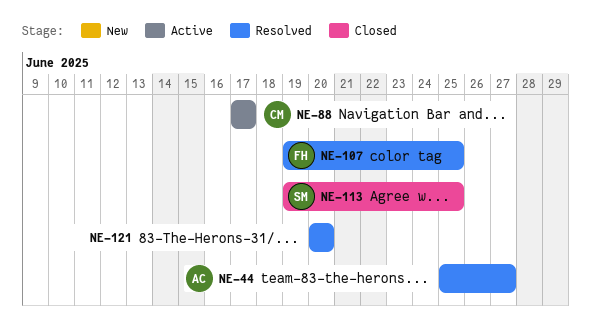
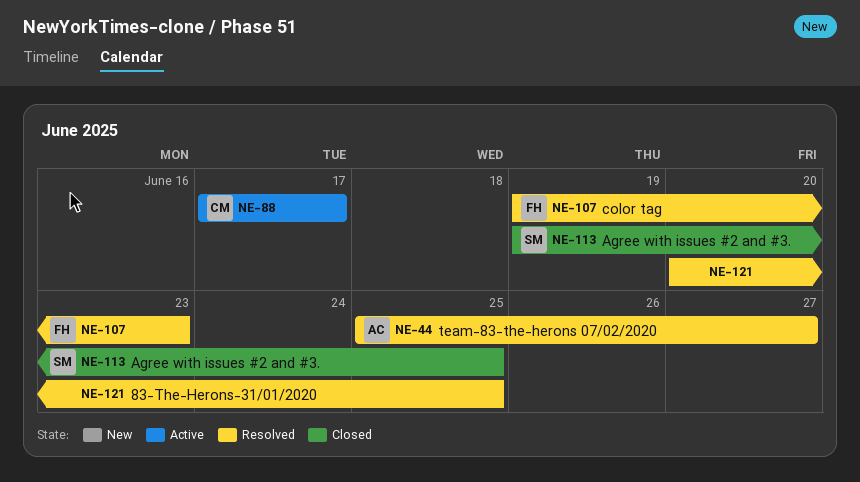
NE-107, due: Jun 25 -> Jun 23
NE-121, due: Jun 20 -> Jun 25

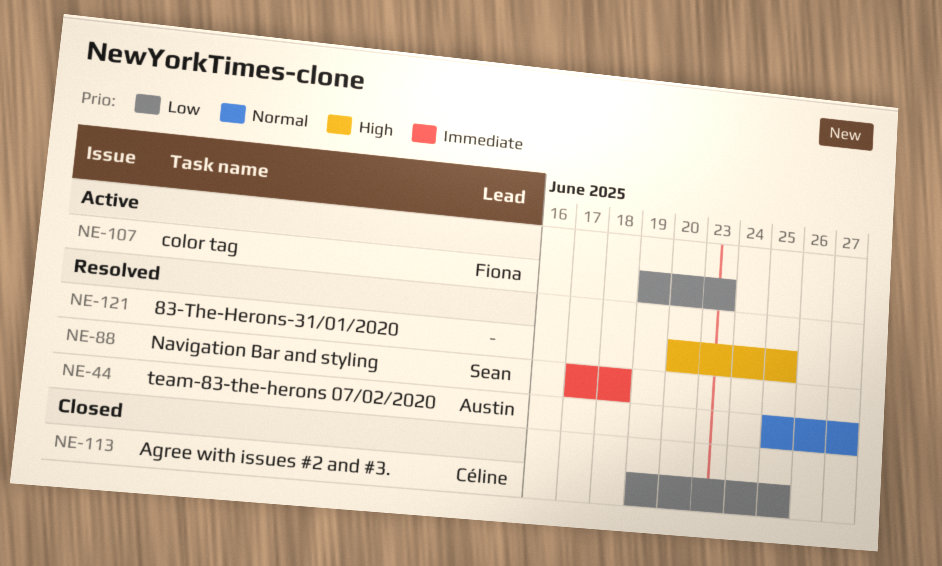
NE-88, status: Active -> Resolved
NE-88, owner: Céline -> Sean
NE-88, due: Jun 17 -> Jun 18
NE-107, status: Resolved -> Active
NE-113, owner: Sean -> Céline

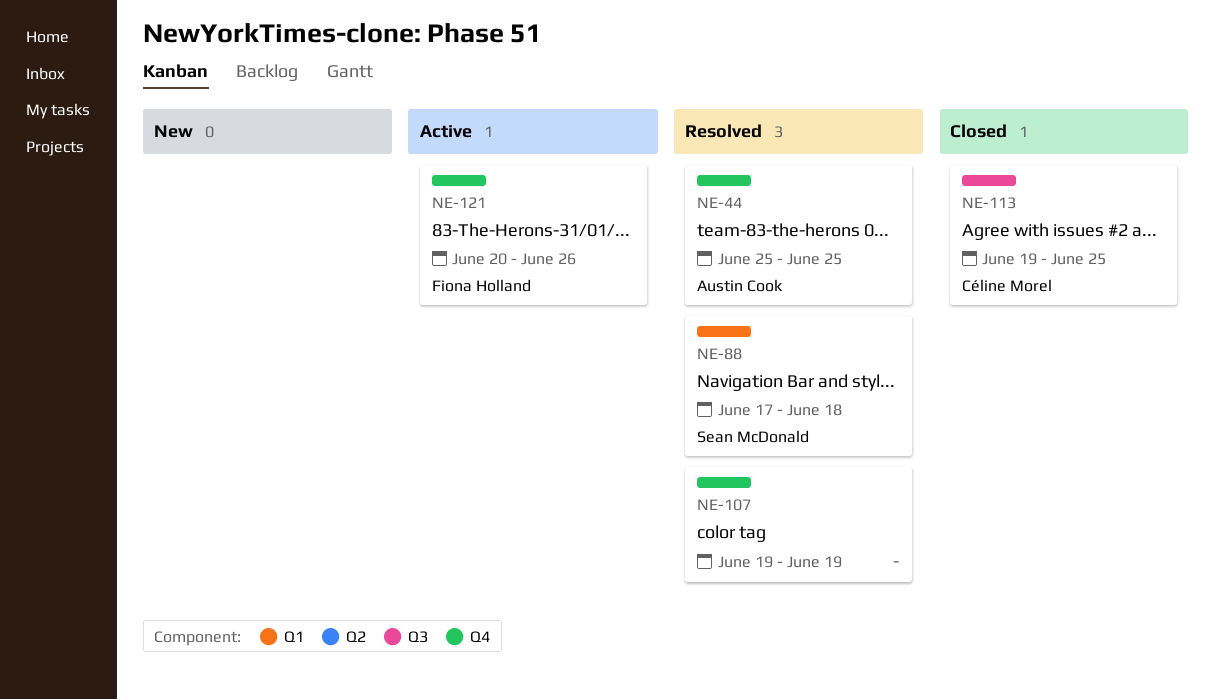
NE-44, due: Jun 27 -> Jun 25
NE-107, status: Active -> Resolved
NE-107, owner: Fiona Holland -> none
NE-107, due: Jun 23 -> Jun 19
NE-121, status: Resolved -> Active
NE-121, owner: none -> Fiona Holland
NE-121, due: Jun 25 -> Jun 26

